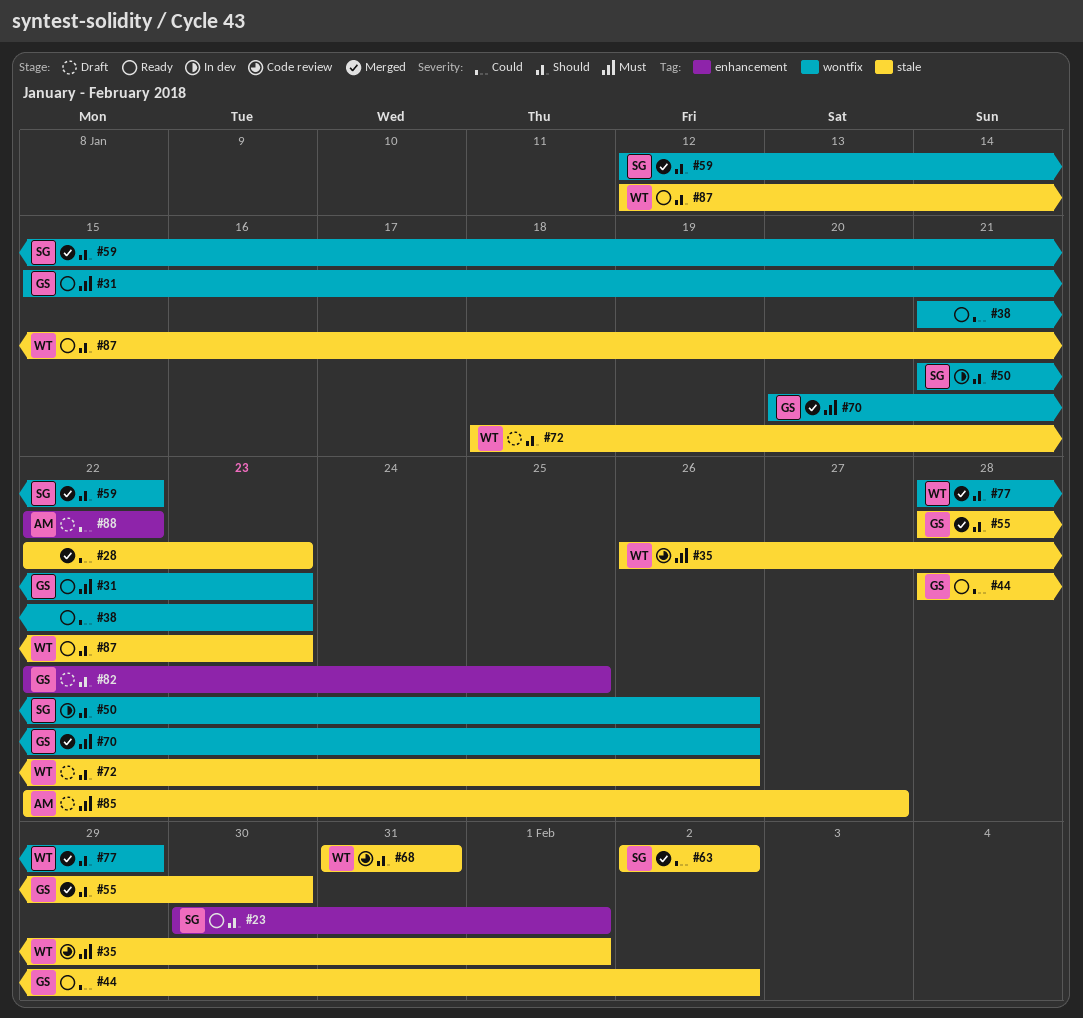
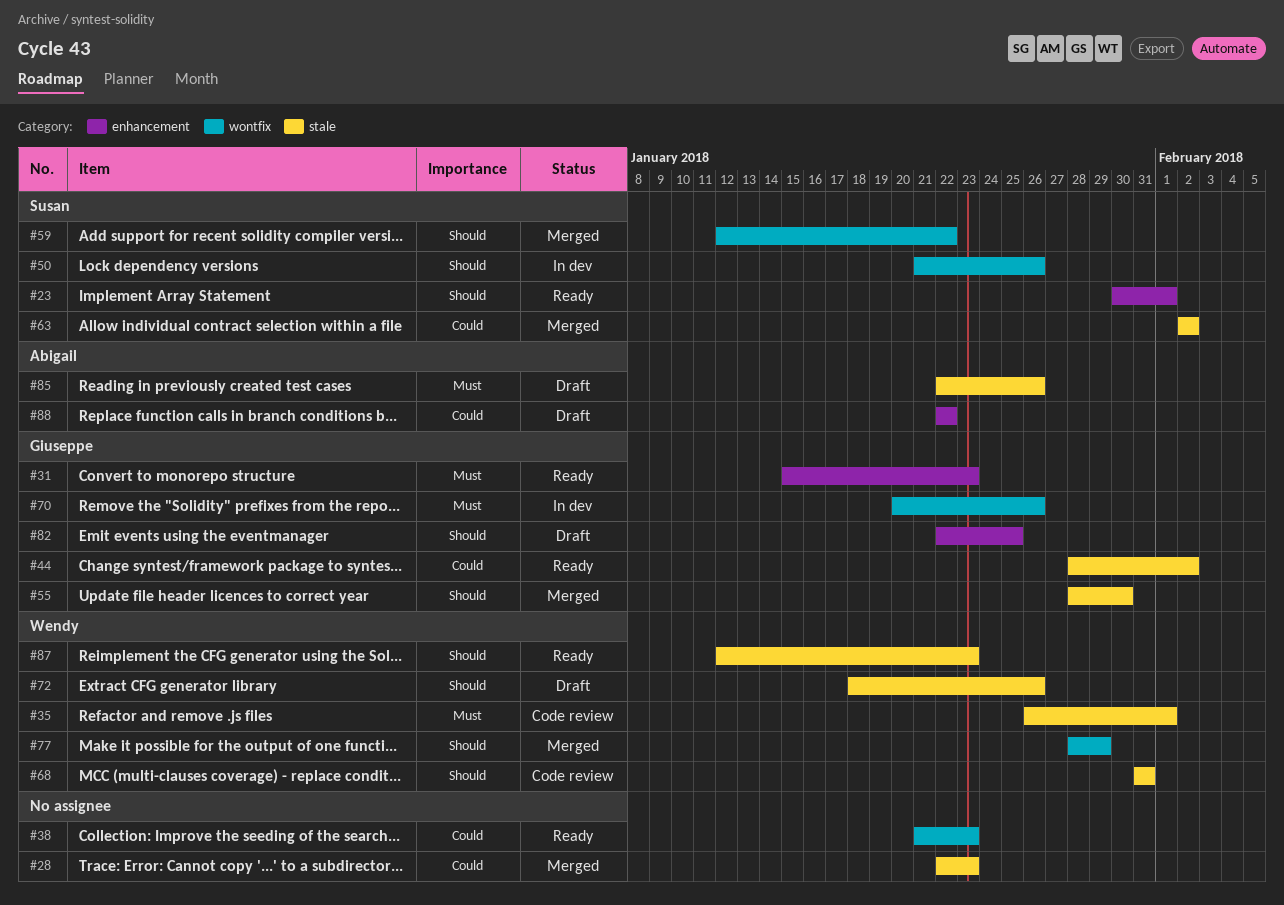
#31, label: wontfix -> enhancement
#70, status: Merged -> In dev
#85, due: Jan 27 -> Jan 26

